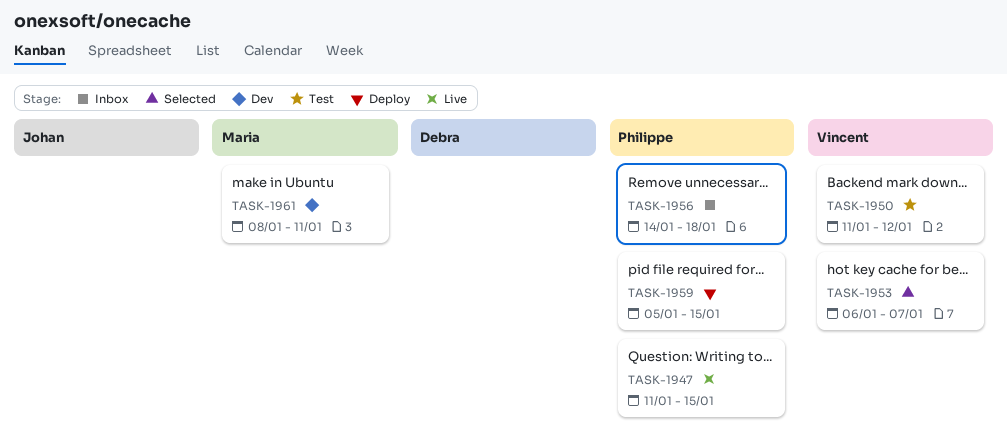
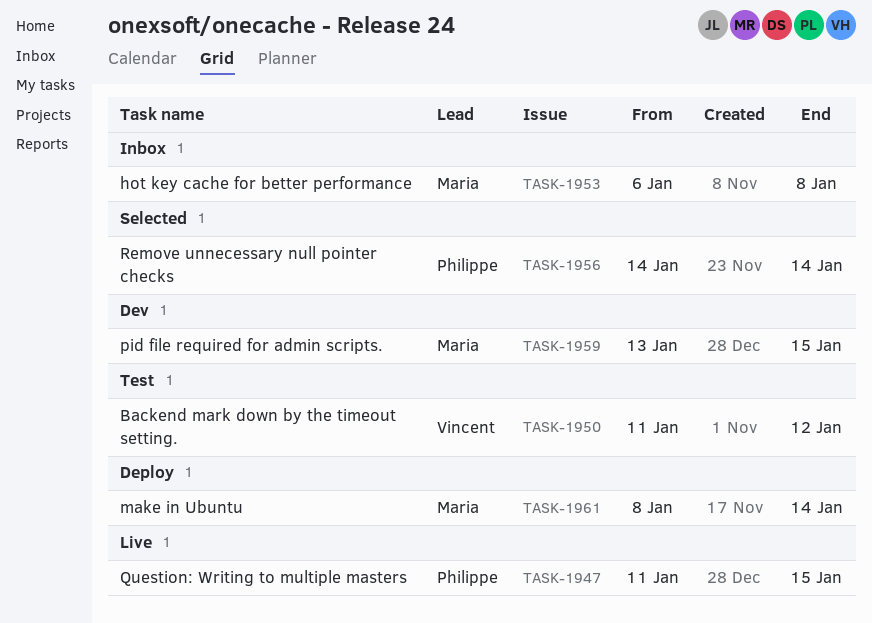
TASK-1953, status: Selected -> Inbox
TASK-1953, owner: Vincent -> Maria
TASK-1953, due: Jan 7 -> Jan 8
TASK-1956, status: Inbox -> Selected
TASK-1956, due: Jan 18 -> Jan 14
TASK-1959, status: Deploy -> Dev
TASK-1959, owner: Philippe -> Maria
TASK-1959, start: Jan 5 -> Jan 13
TASK-1961, status: Dev -> Deploy
TASK-1961, due: Jan 11 -> Jan 14

